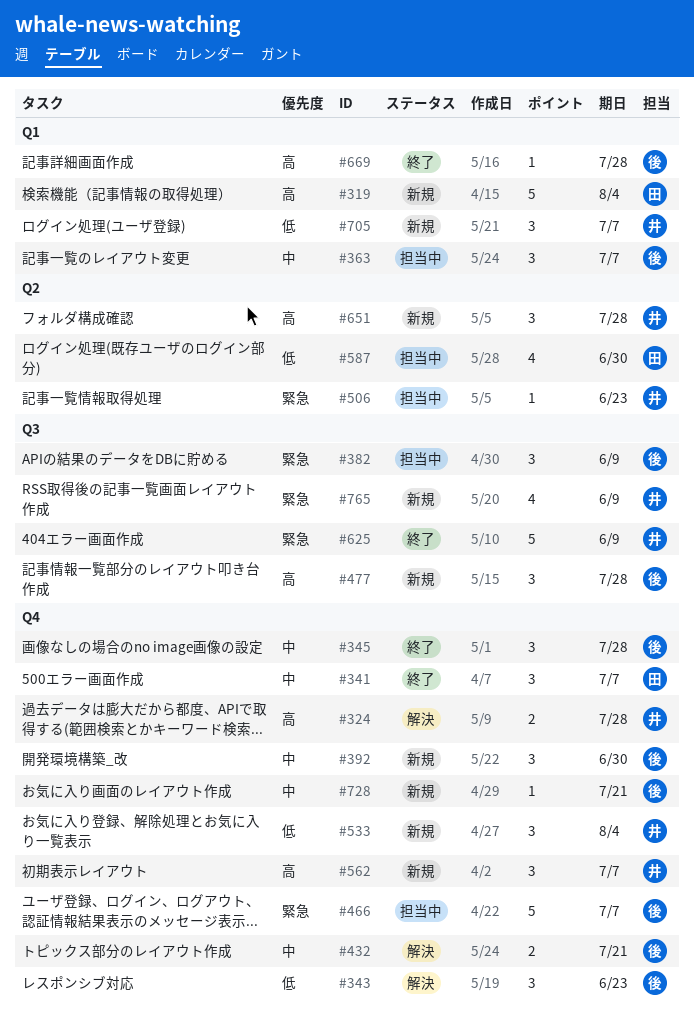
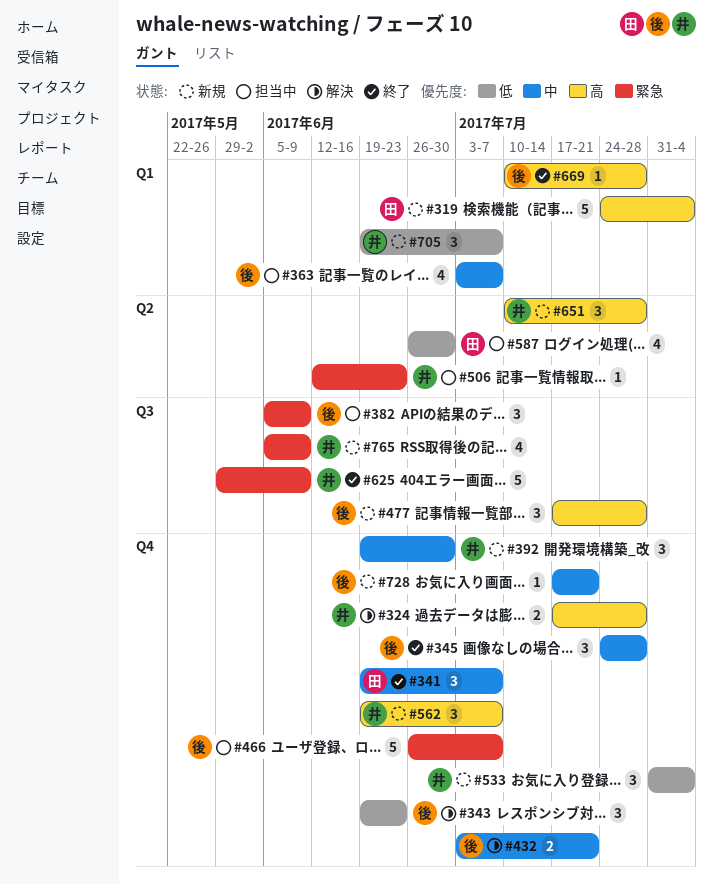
#363, estimate: 3 -> 4
#392, owner: 後 -> 井

